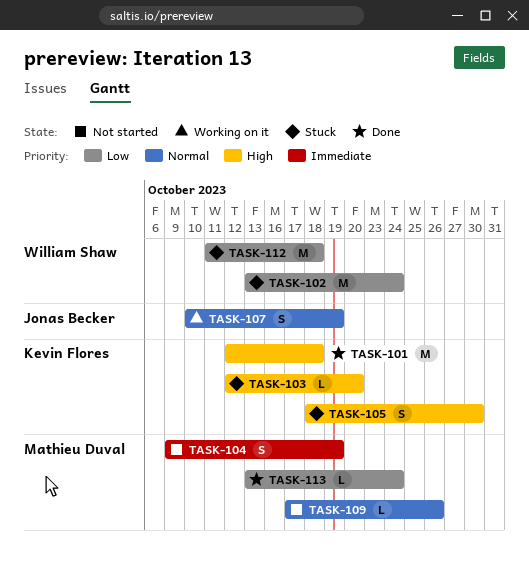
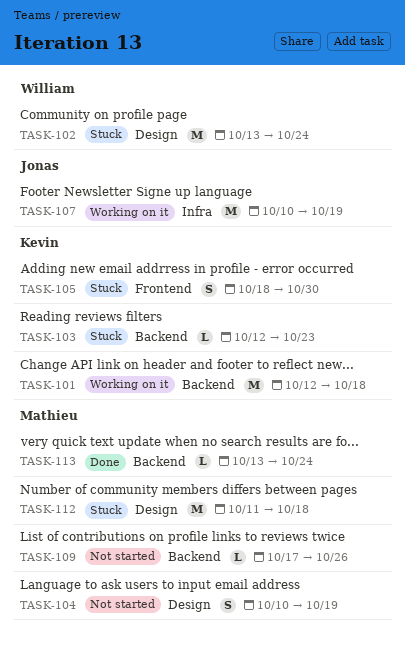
TASK-101, status: Done -> Working on it
TASK-103, due: Oct 20 -> Oct 23
TASK-104, start: Oct 9 -> Oct 10
TASK-107, estimate: S -> M
TASK-112, owner: William Shaw -> Mathieu Duval

